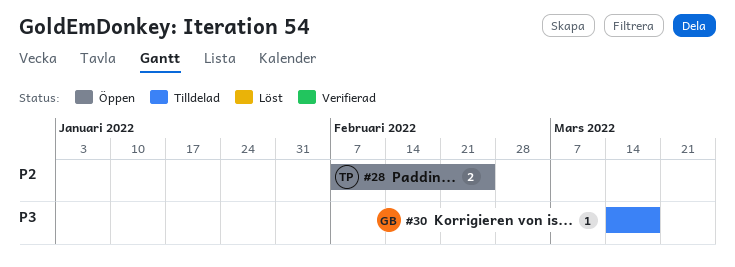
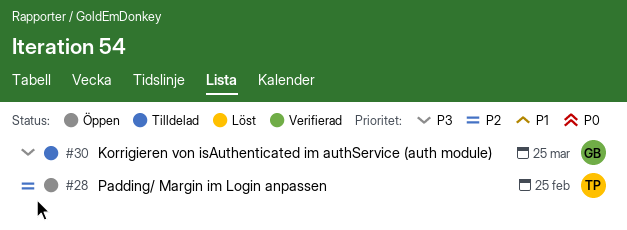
#30, due: Mar 18 -> Mar 25

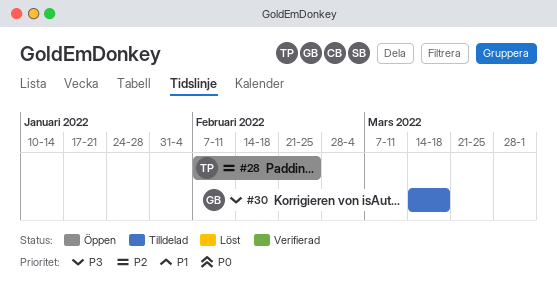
#30, due: Mar 25 -> Mar 18

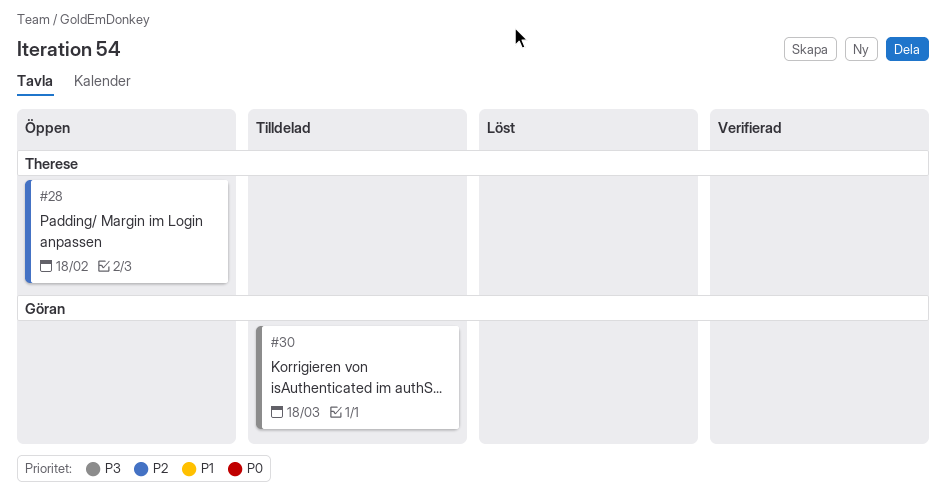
#28, due: Feb 25 -> Feb 18

